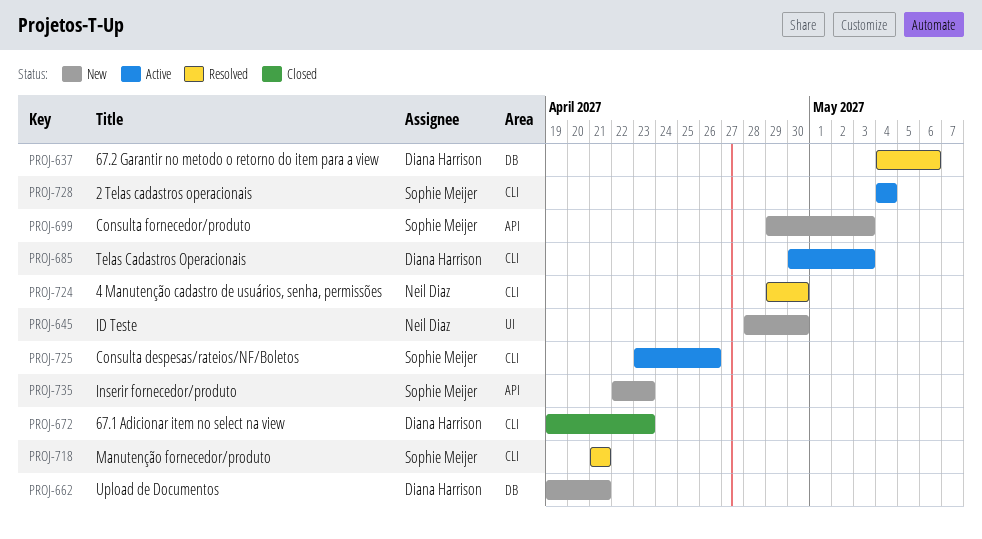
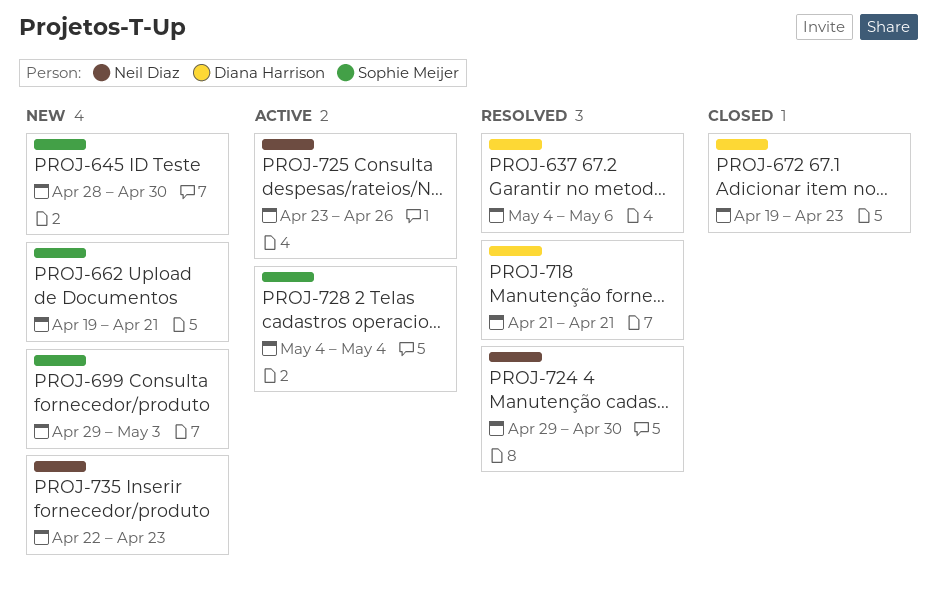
PROJ-645, owner: Neil Diaz -> Sophie Meijer
PROJ-662, owner: Diana Harrison -> Sophie Meijer
PROJ-685: present -> none
PROJ-718, owner: Sophie Meijer -> Diana Harrison
PROJ-725, owner: Sophie Meijer -> Neil Diaz
PROJ-735, owner: Sophie Meijer -> Neil Diaz

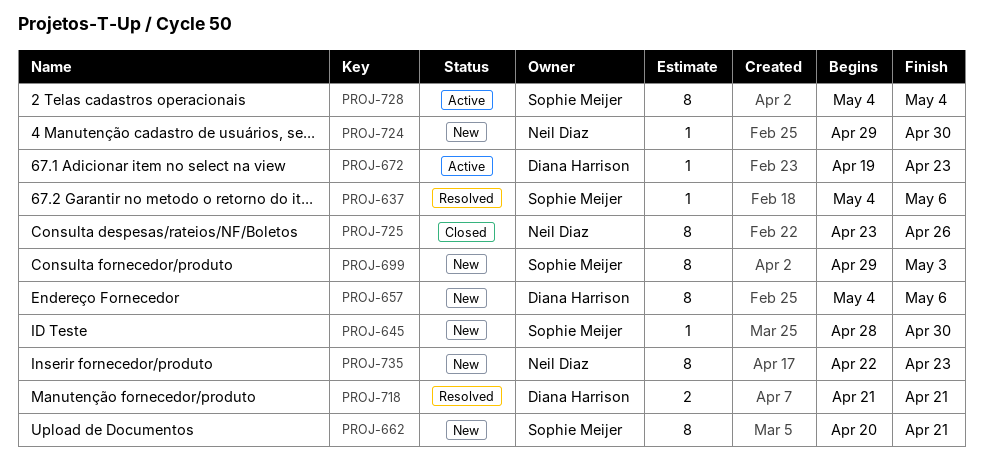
PROJ-637, owner: Diana Harrison -> Sophie Meijer
PROJ-657: none -> present
PROJ-662, start: Apr 19 -> Apr 20
PROJ-672, status: Closed -> Active
PROJ-724, status: Resolved -> New
PROJ-725, status: Active -> Closed

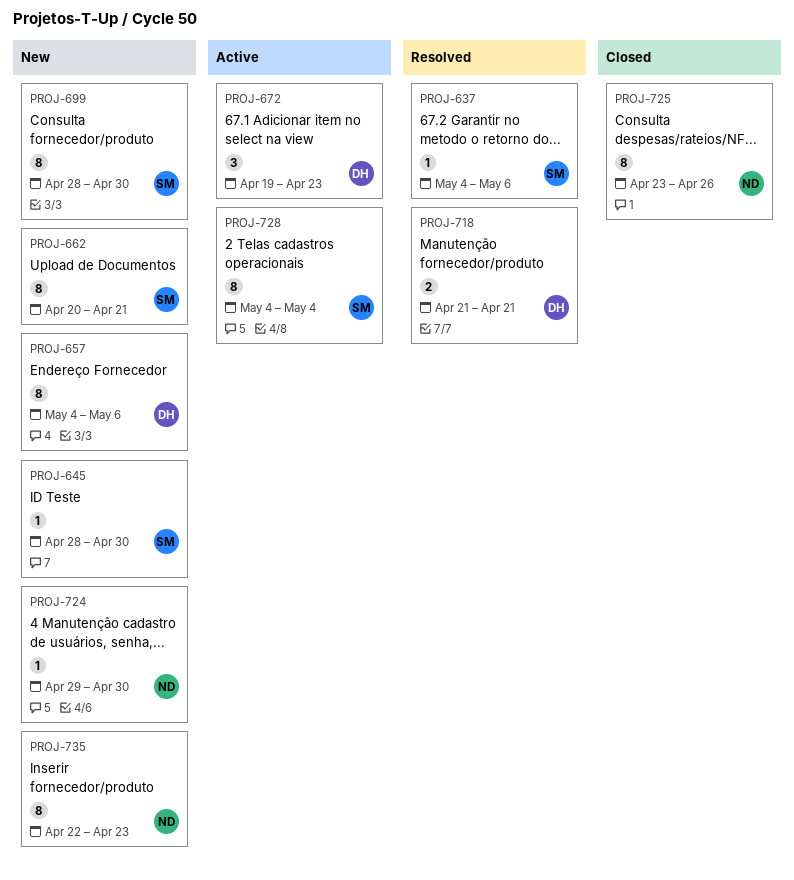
PROJ-672, estimate: 1 -> 3
PROJ-699, start: Apr 29 -> Apr 28
PROJ-699, due: May 3 -> Apr 30

